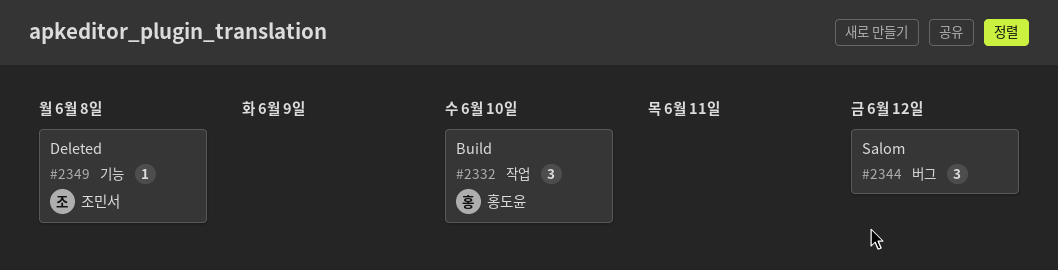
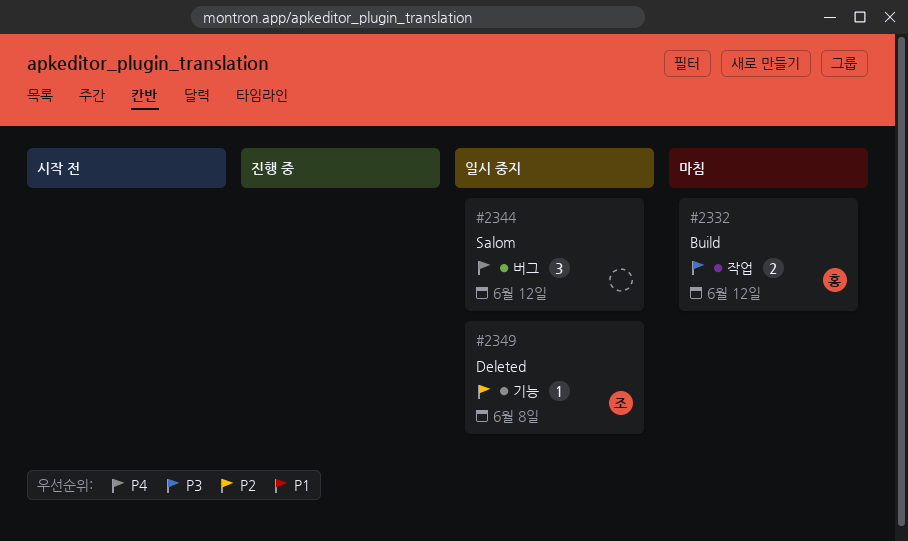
#2332, estimate: 3 -> 2
#2332, due: Jun 10 -> Jun 12

